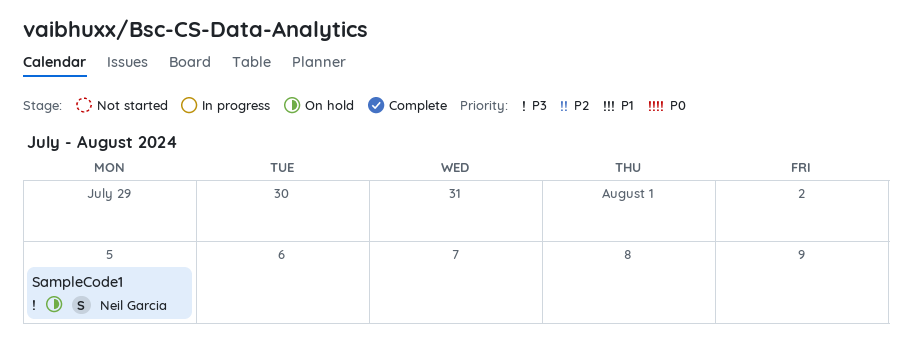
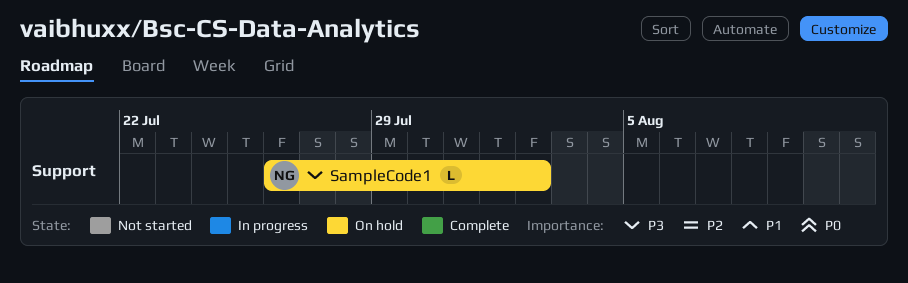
SampleCode1, estimate: S -> L
SampleCode1, due: Aug 5 -> Aug 2

